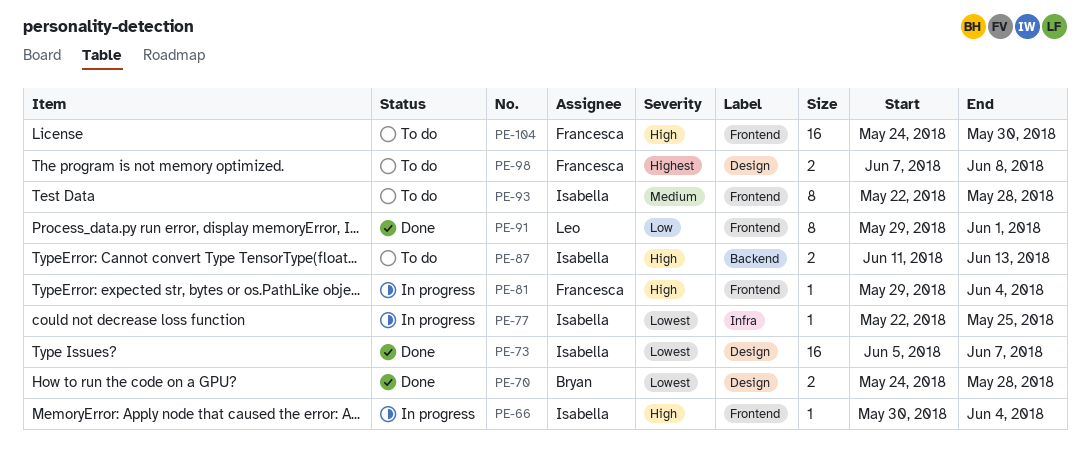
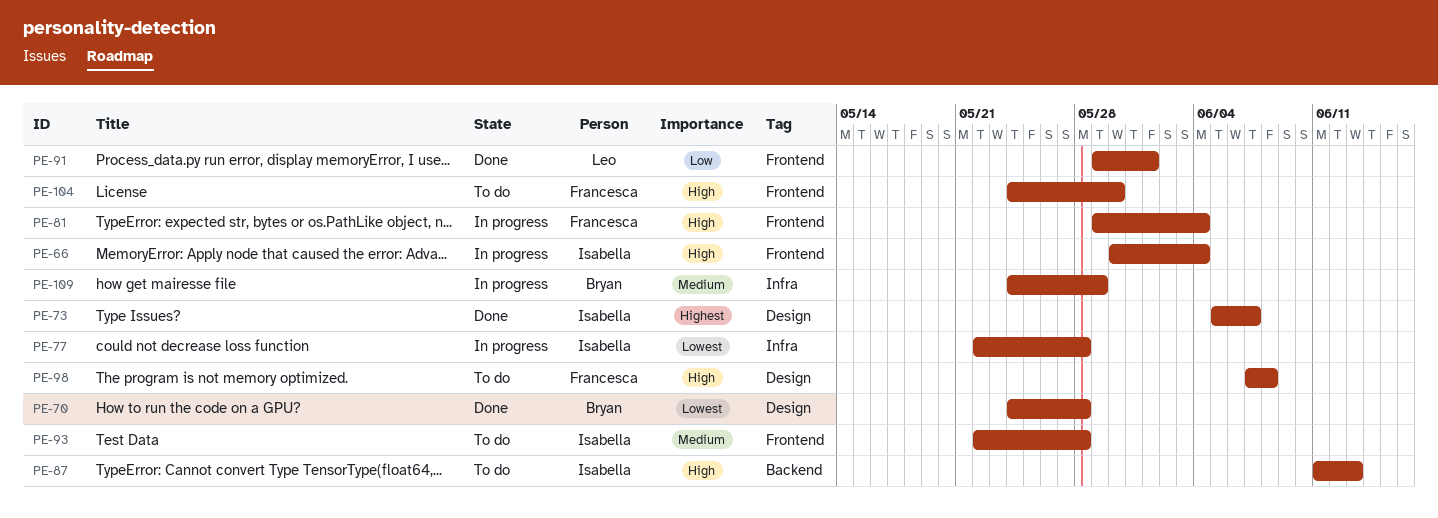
PE-73, priority: Lowest -> Highest
PE-77, due: May 25 -> May 28
PE-98, priority: Highest -> High
PE-109: none -> present

